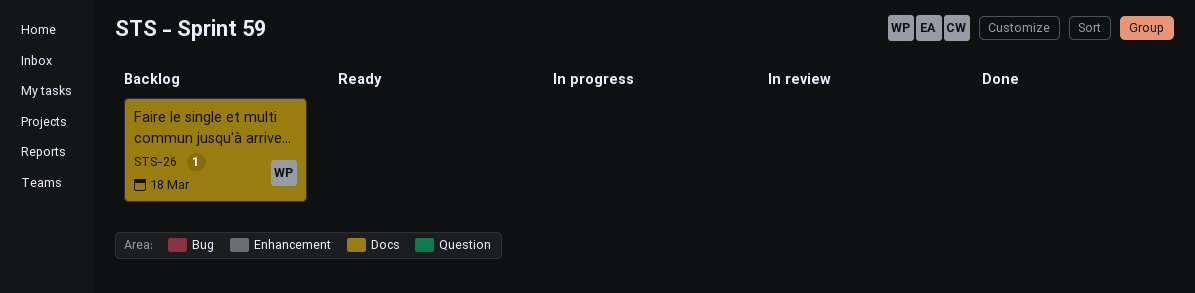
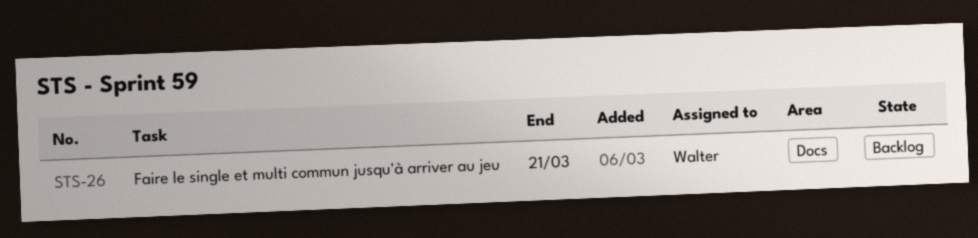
STS-26, due: Mar 18 -> Mar 21

